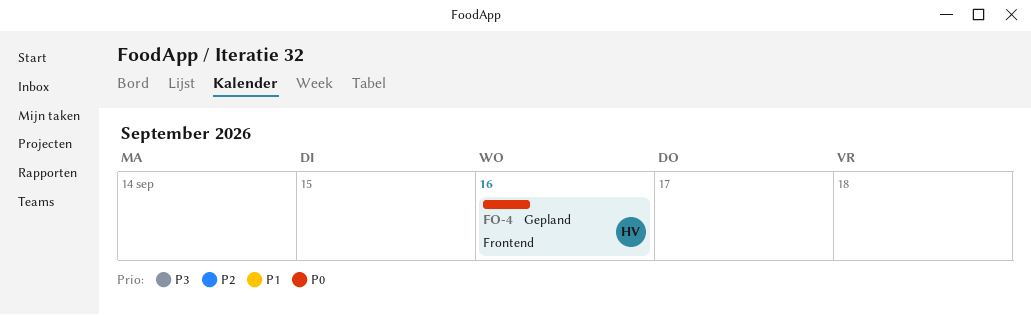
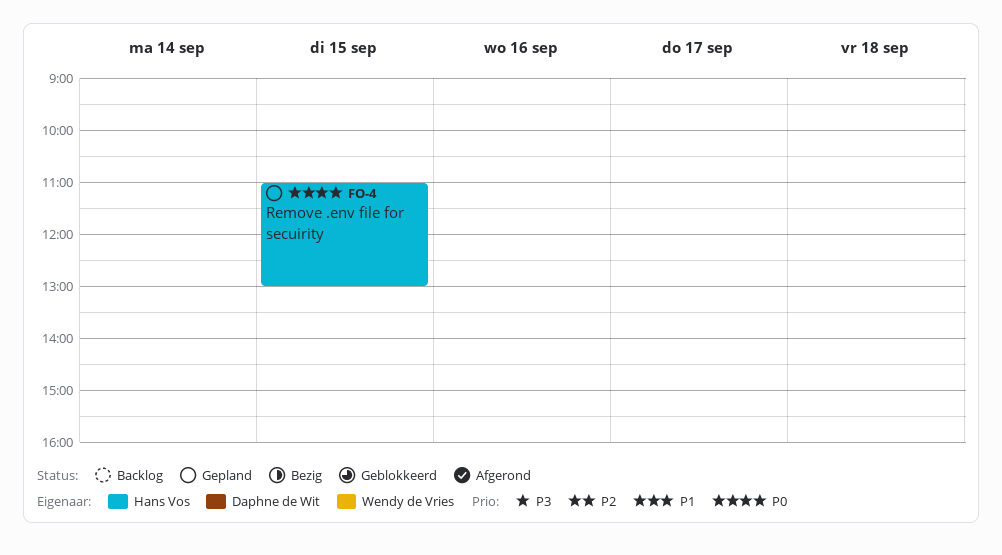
FO-4, day: Sep 16 -> Sep 15

